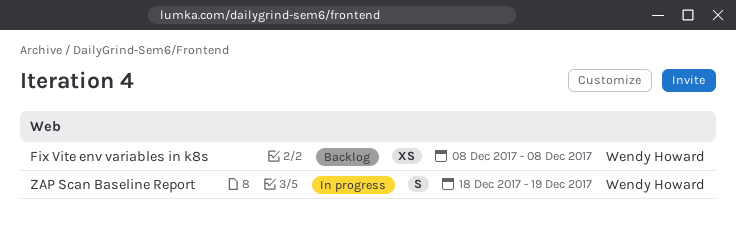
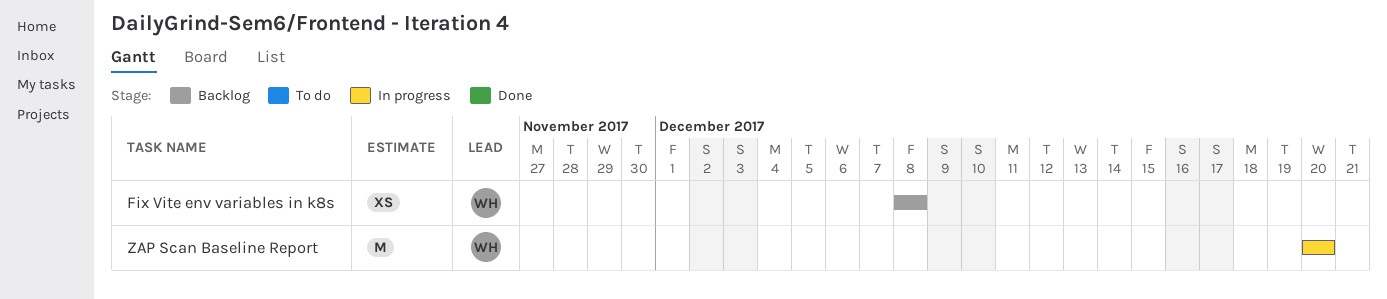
ZAP Scan Baseline Report, estimate: S -> M
ZAP Scan Baseline Report, start: Dec 18 -> Dec 20
ZAP Scan Baseline Report, due: Dec 19 -> Dec 20

